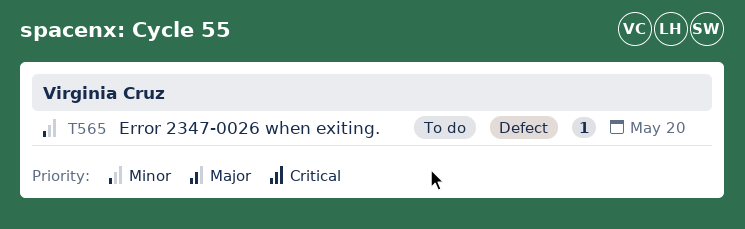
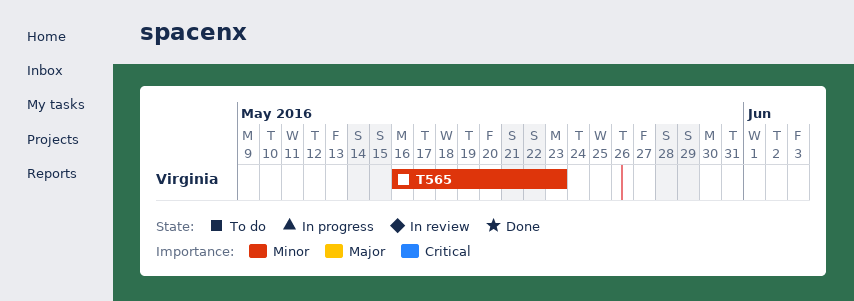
T565, due: May 20 -> May 23

